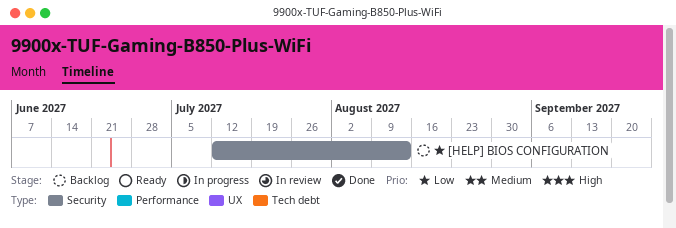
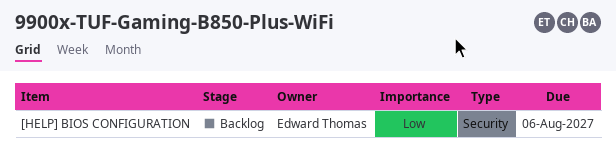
[HELP] BIOS CONFIGURATION, due: Aug 13 -> Aug 6

